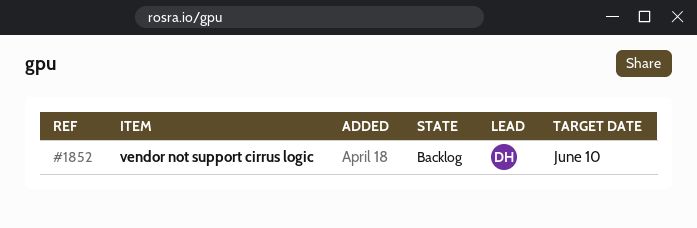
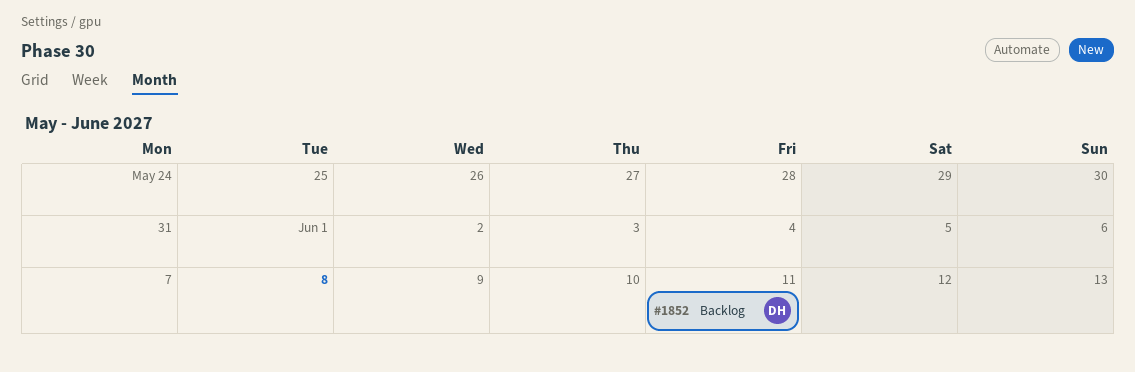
#1852, due: Jun 10 -> Jun 11

